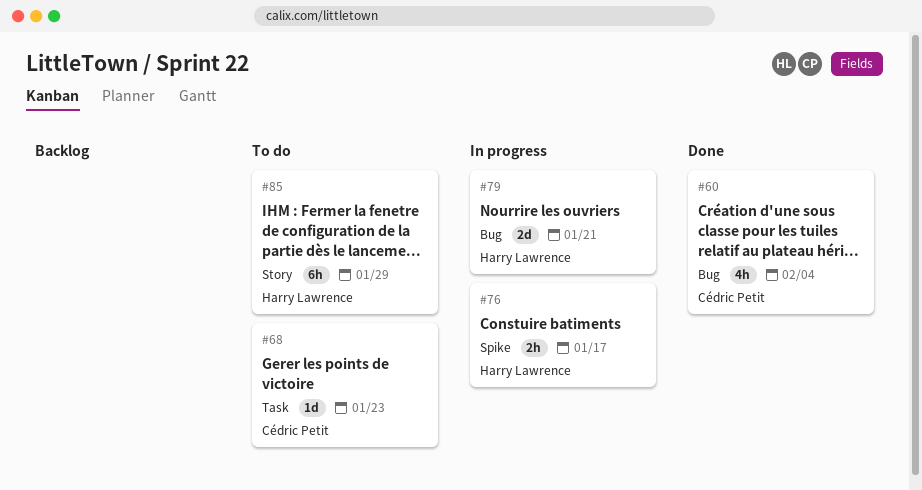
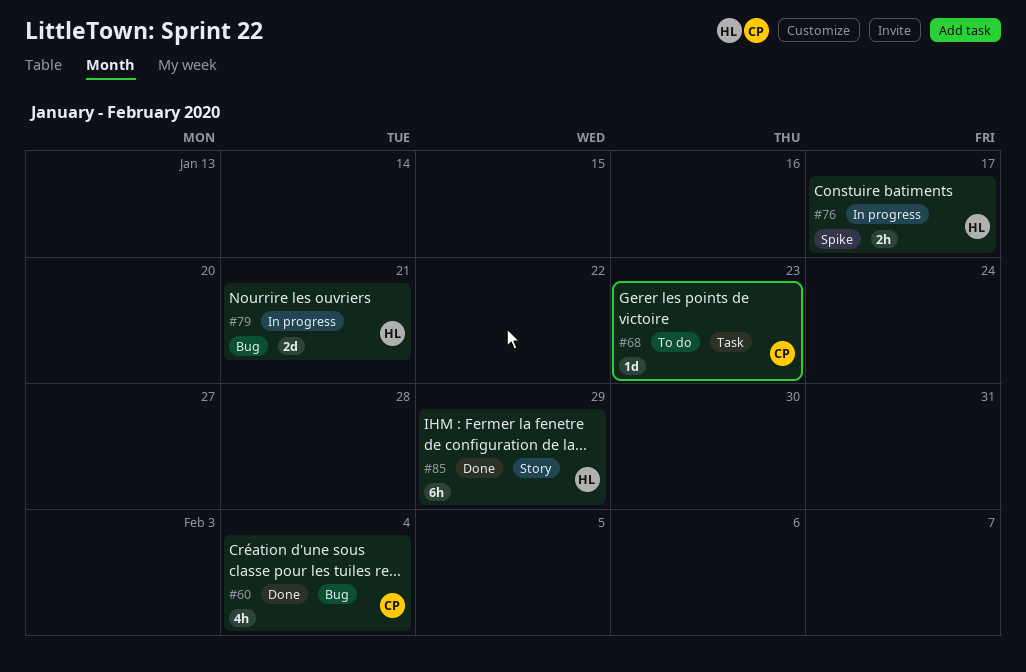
#85, status: To do -> Done

